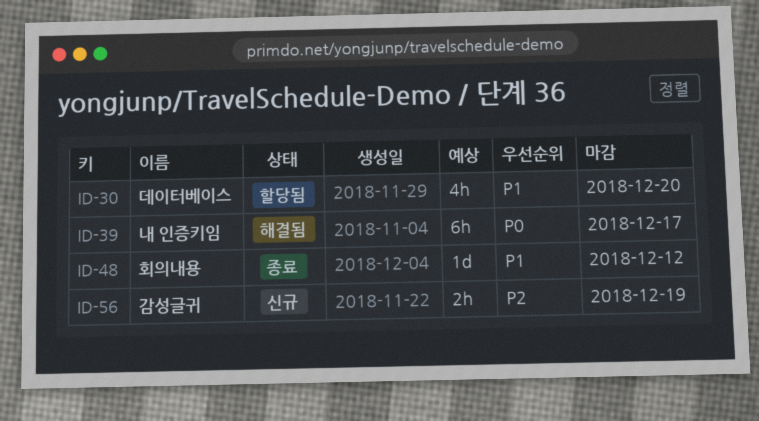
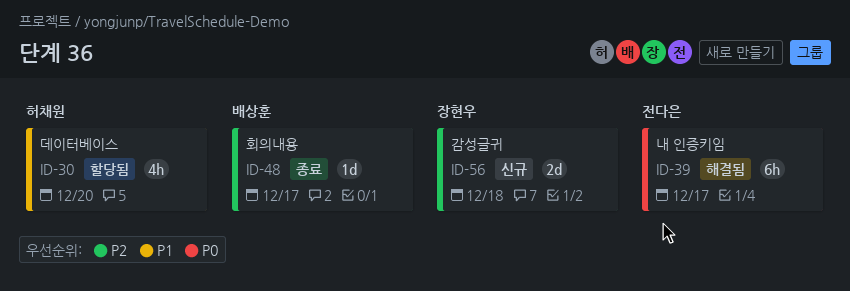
ID-48, priority: P1 -> P2
ID-48, due: Dec 12 -> Dec 17
ID-56, estimate: 2h -> 2d
ID-56, due: Dec 19 -> Dec 18

